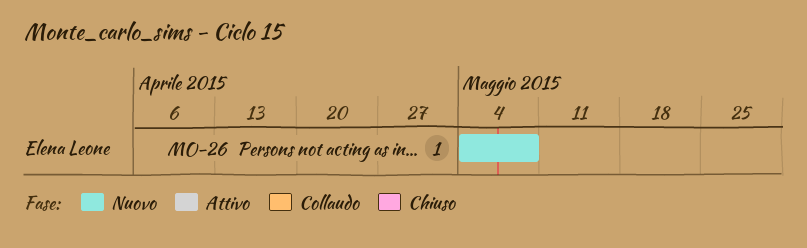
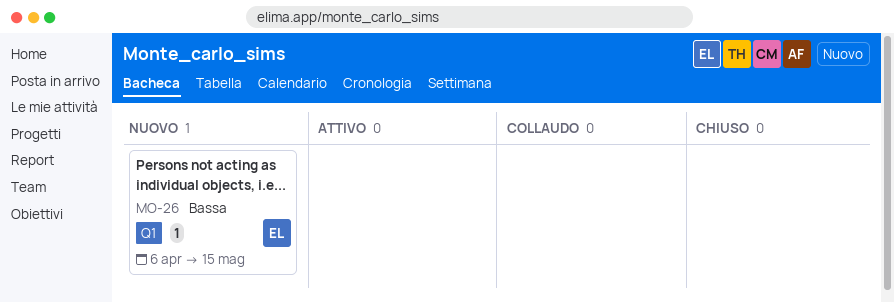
MO-26, start: May 4 -> Apr 6
MO-26, due: May 8 -> May 15

